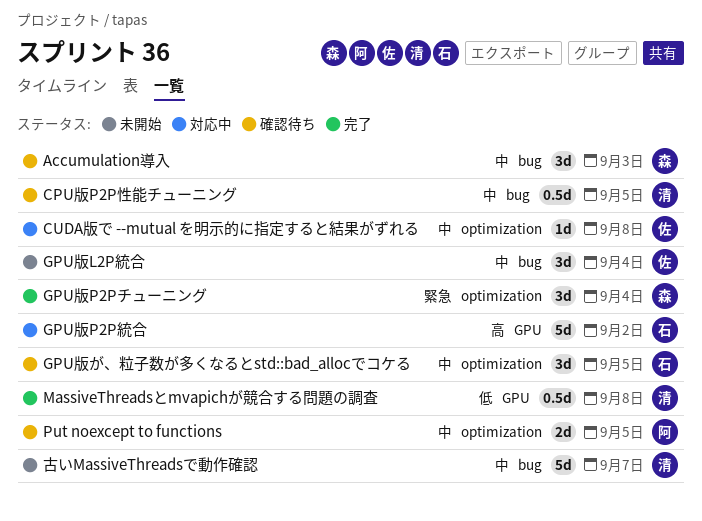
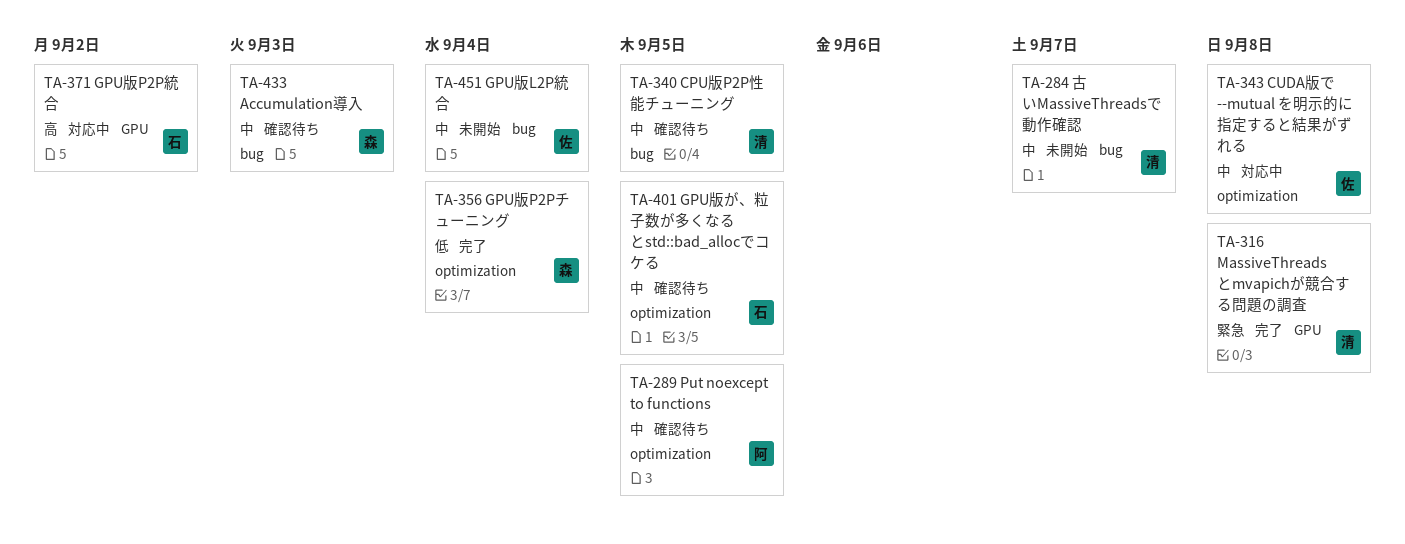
GPU版P2Pチューニング, priority: 緊急 -> 低
MassiveThreadsとmvapichが競合する問題の調査, priority: 低 -> 緊急

